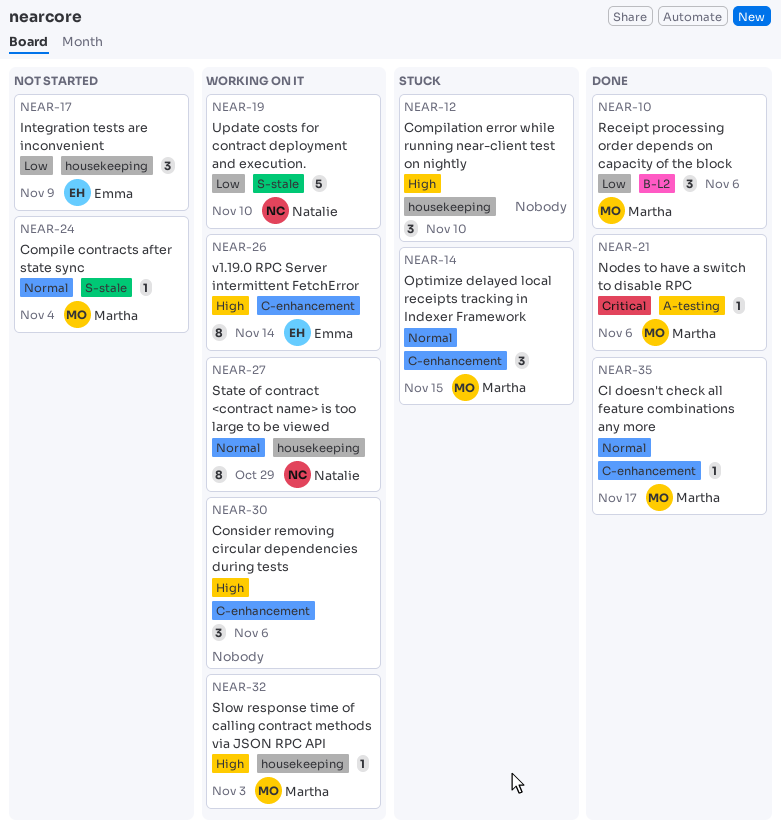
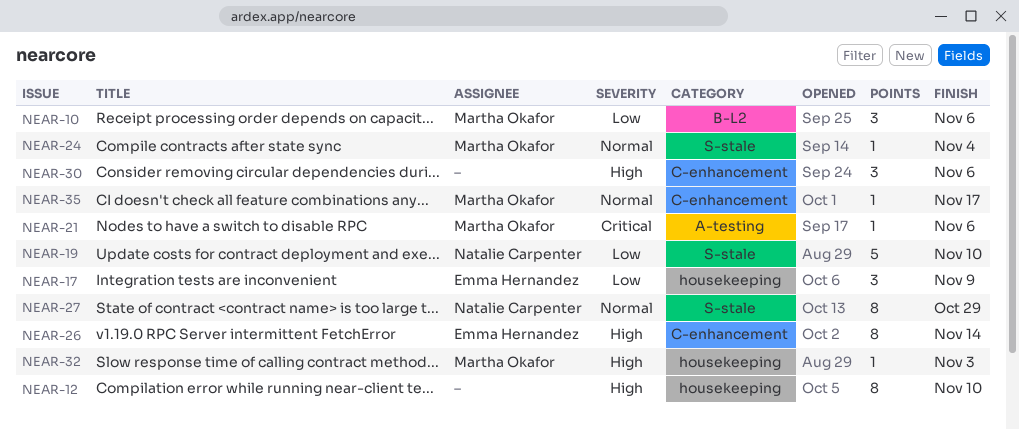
NEAR-12, estimate: 3 -> 8
NEAR-14: present -> none
NEAR-27, label: housekeeping -> S-stale

